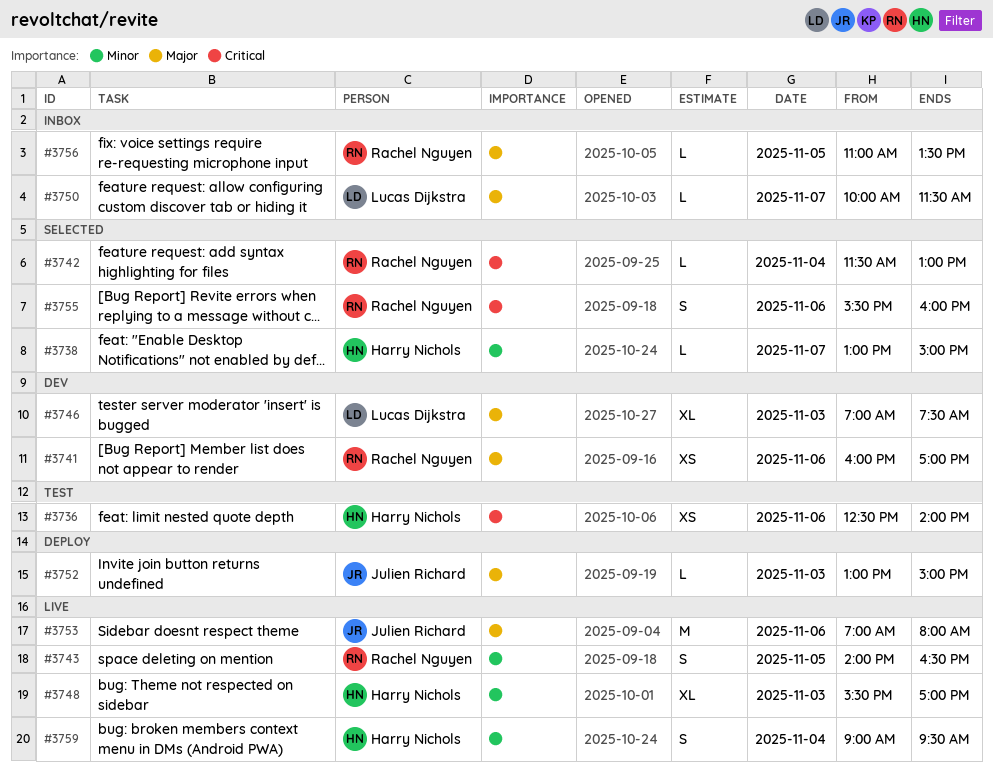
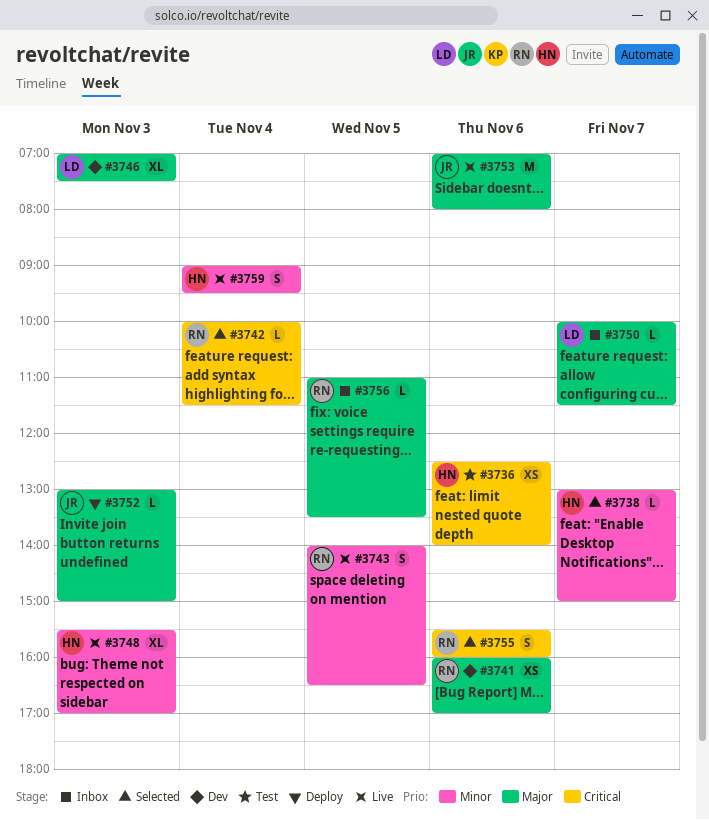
#3742, begins: 11:30 -> 10:00
#3742, ends: 13:00 -> 11:30

